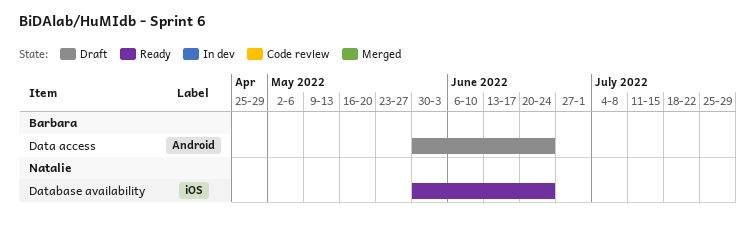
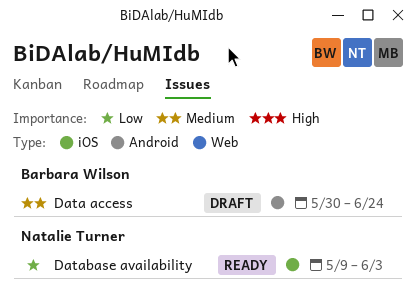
Database availability, start: May 30 -> May 9
Database availability, due: Jun 24 -> Jun 3

